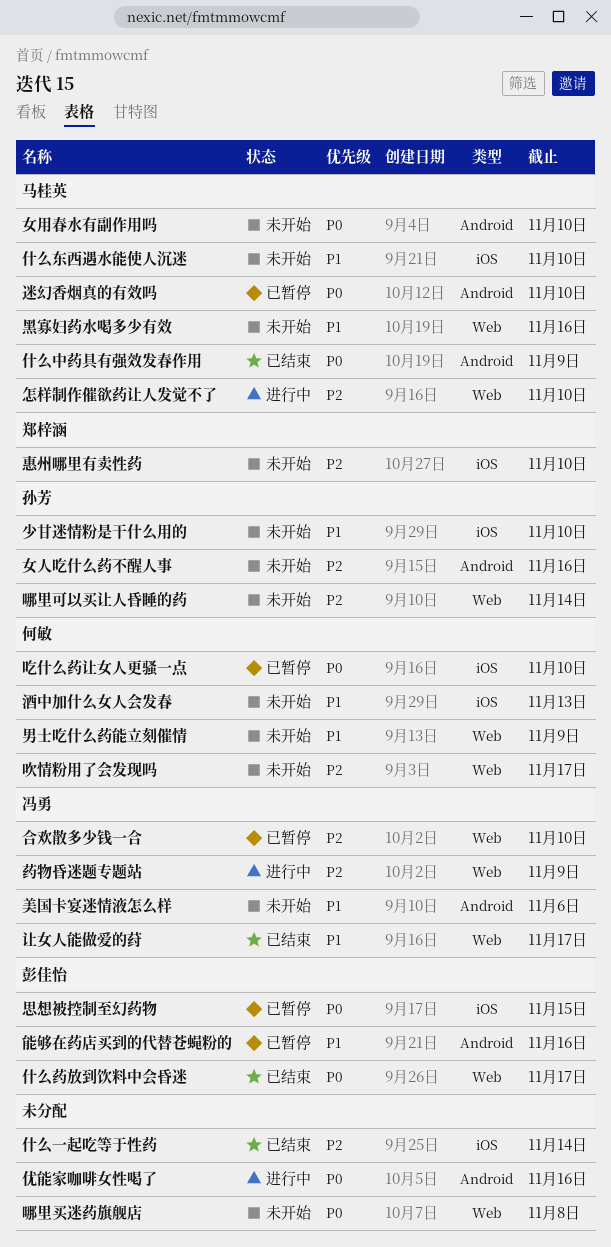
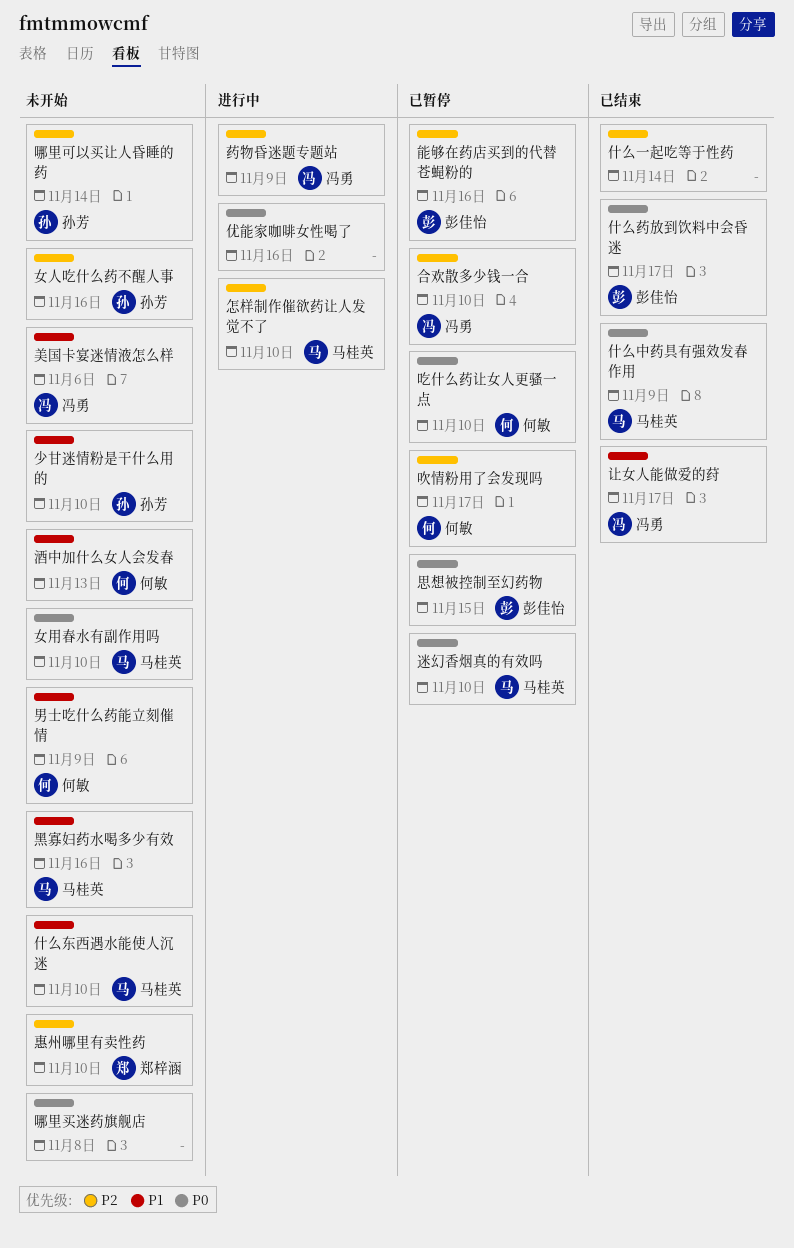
吹情粉用了会发现吗, status: 未开始 -> 已暂停
能够在药店买到的代替苍蝇粉的, priority: P1 -> P2

